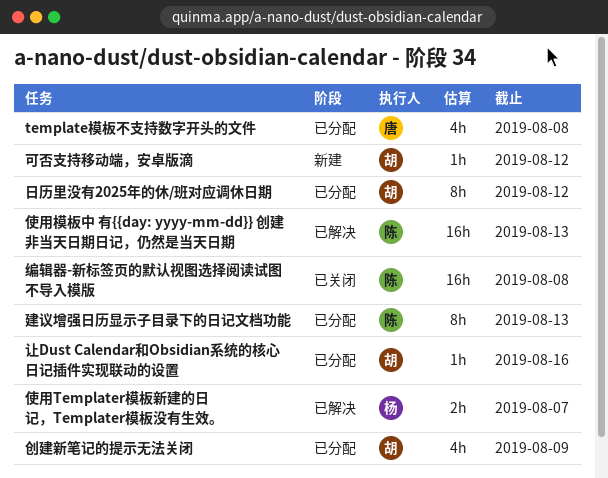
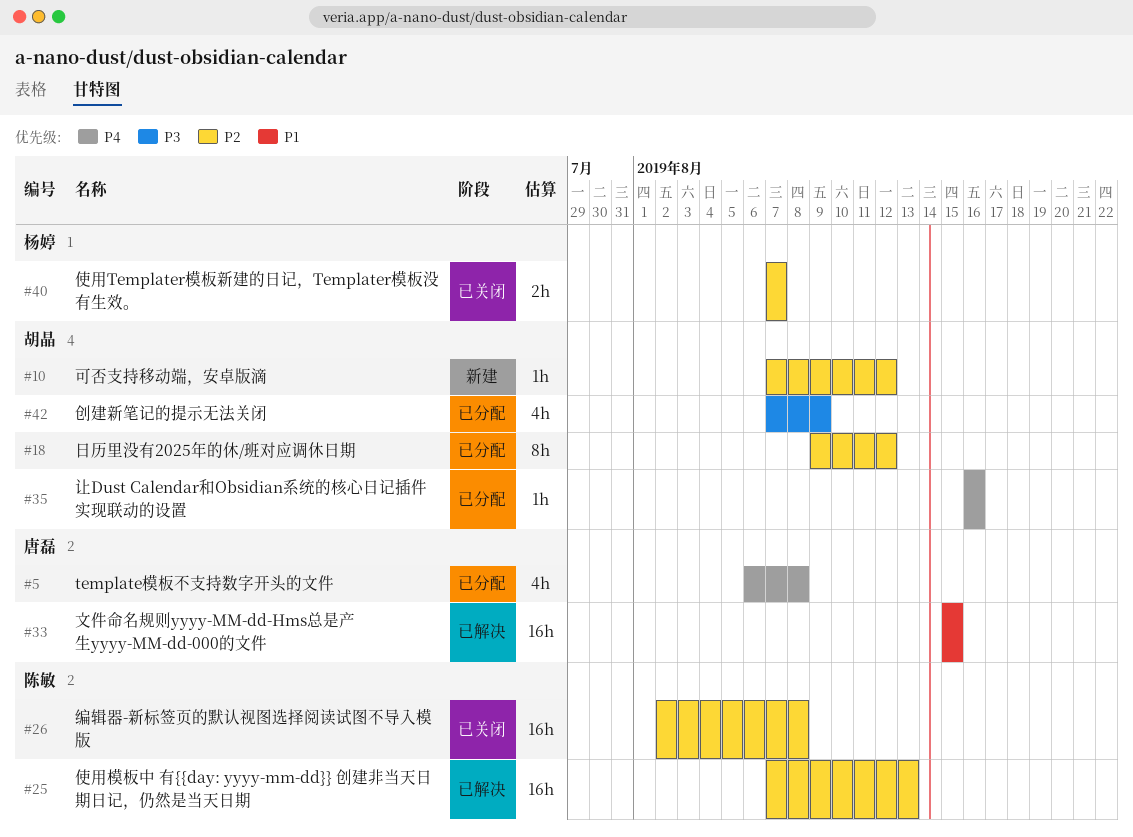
使用Templater模板新建的日记，Templater模板没有生效。, status: 已解决 -> 已关闭
建议增强日历显示子目录下的日记文档功能: present -> none
文件命名规则yyyy-MM-dd-Hms总是产生yyyy-MM-dd-000的文件: none -> present

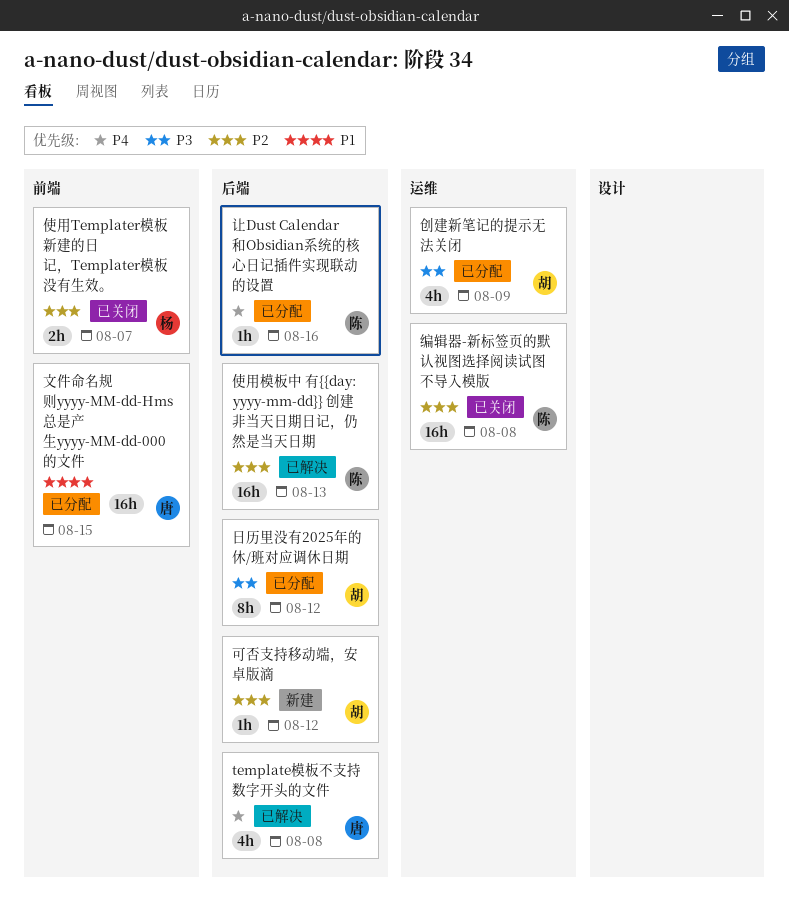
template模板不支持数字开头的文件, status: 已分配 -> 已解决
文件命名规则yyyy-MM-dd-Hms总是产生yyyy-MM-dd-000的文件, status: 已解决 -> 已分配
日历里没有2025年的休/班对应调休日期, priority: P2 -> P3
让Dust Calendar和Obsidian系统的核心日记插件实现联动的设置, owner: 胡晶 -> 陈敏

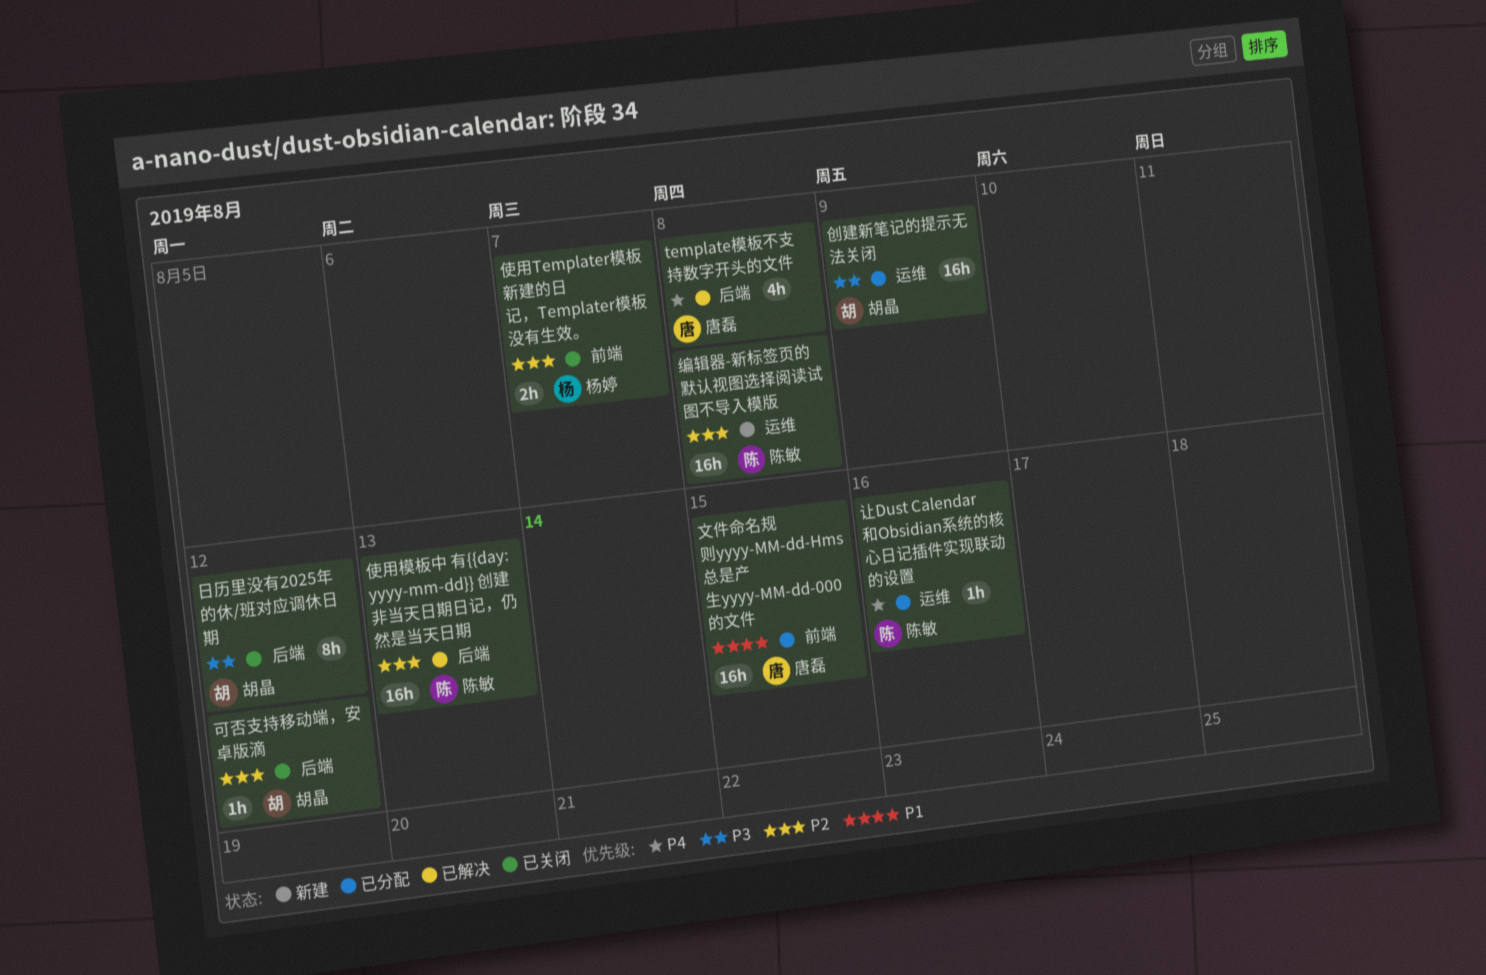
创建新笔记的提示无法关闭, estimate: 4h -> 16h
可否支持移动端，安卓版滴, status: 新建 -> 已关闭
日历里没有2025年的休/班对应调休日期, status: 已分配 -> 已关闭
编辑器-新标签页的默认视图选择阅读试图不导入模版, status: 已关闭 -> 新建
让Dust Calendar和Obsidian系统的核心日记插件实现联动的设置, label: 后端 -> 运维

